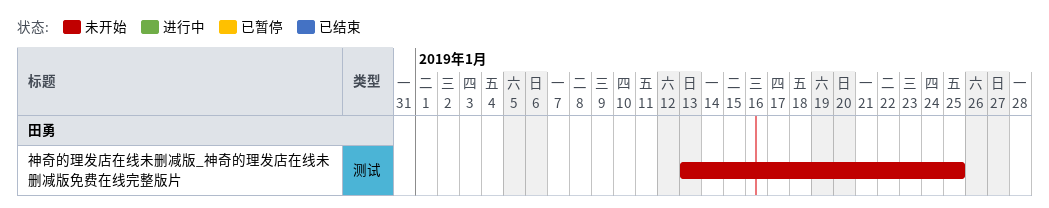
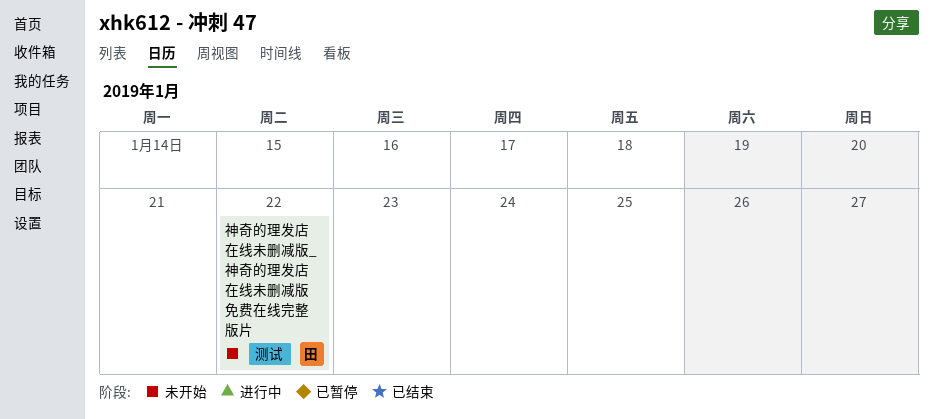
神奇的理发店在线未删减版_神奇的理发店在线未删减版免费在线完整版片, due: Jan 25 -> Jan 22

